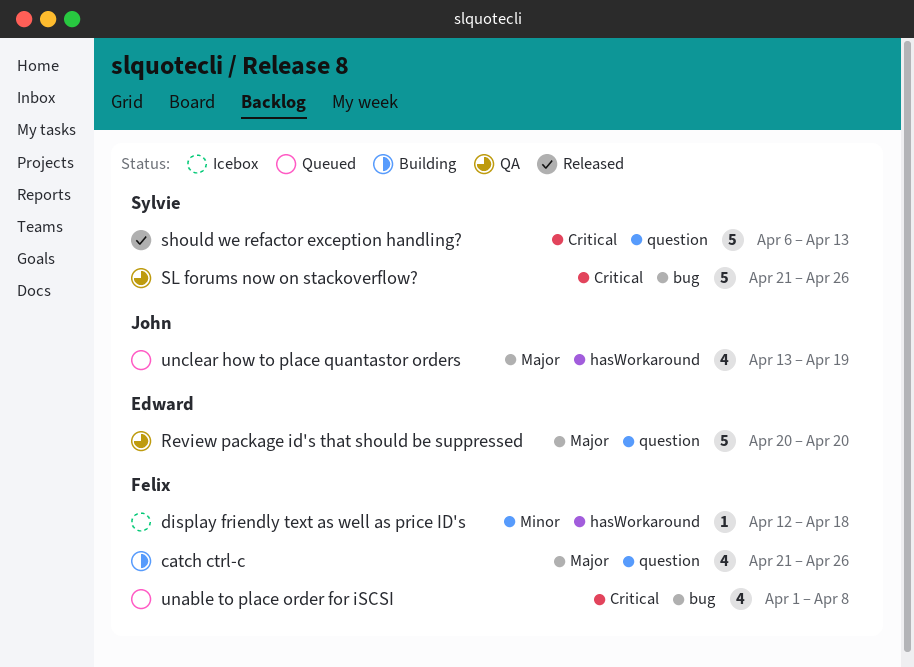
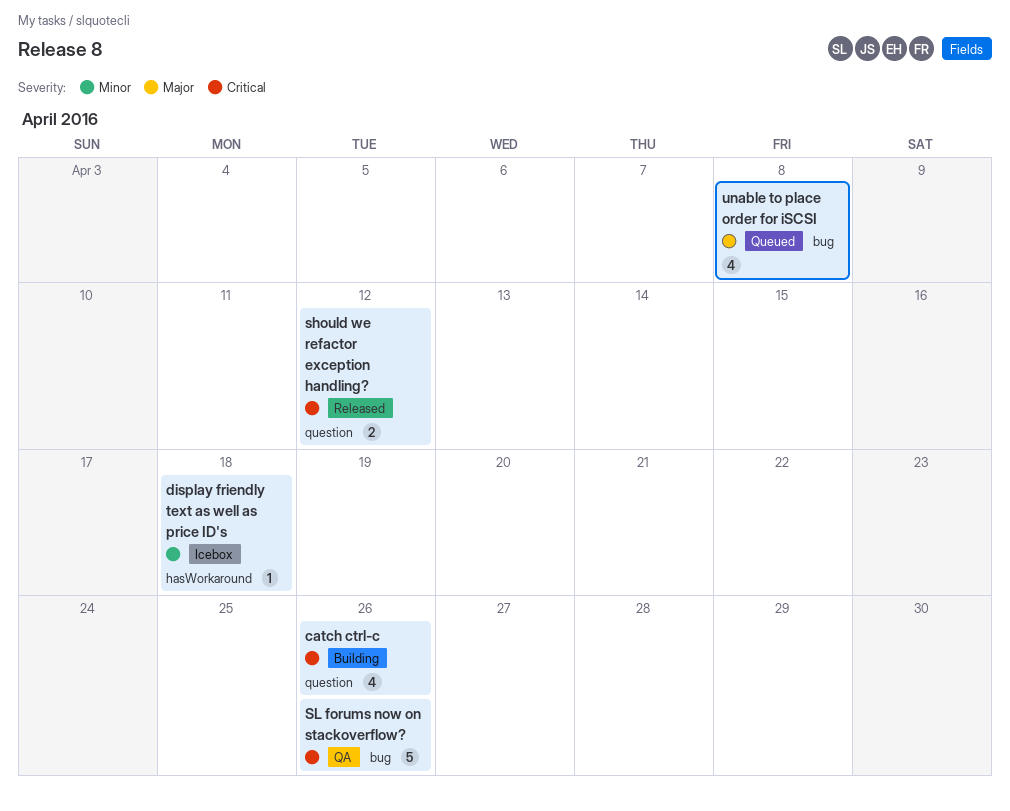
catch ctrl-c, priority: Major -> Critical
Review package id's that should be suppressed: present -> none
should we refactor exception handling?, estimate: 5 -> 2
should we refactor exception handling?, due: Apr 13 -> Apr 12
unable to place order for iSCSI, priority: Critical -> Major
unclear how to place quantastor orders: present -> none

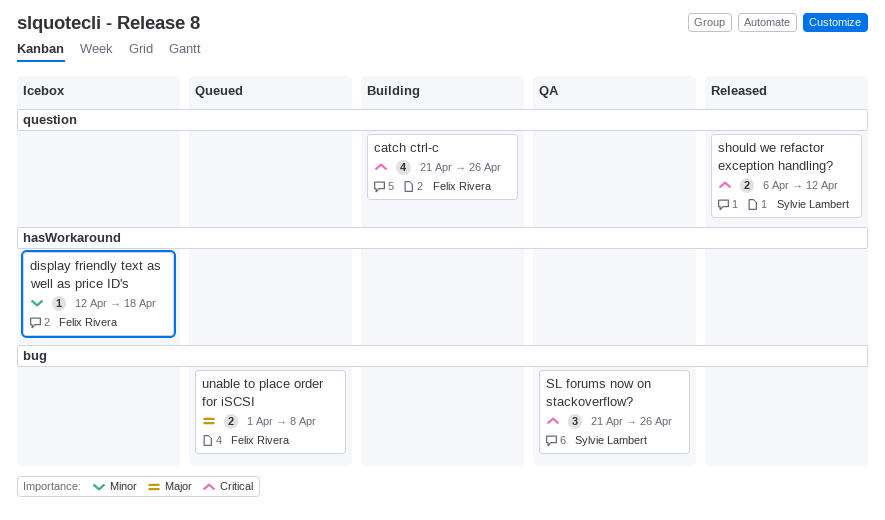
SL forums now on stackoverflow?, estimate: 5 -> 3
unable to place order for iSCSI, estimate: 4 -> 2

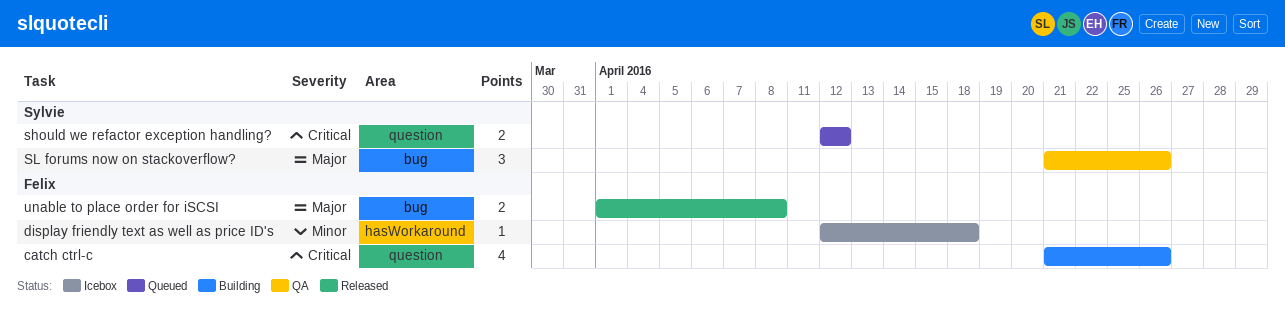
should we refactor exception handling?, status: Released -> Queued
should we refactor exception handling?, start: Apr 6 -> Apr 12
SL forums now on stackoverflow?, priority: Critical -> Major
unable to place order for iSCSI, status: Queued -> Released

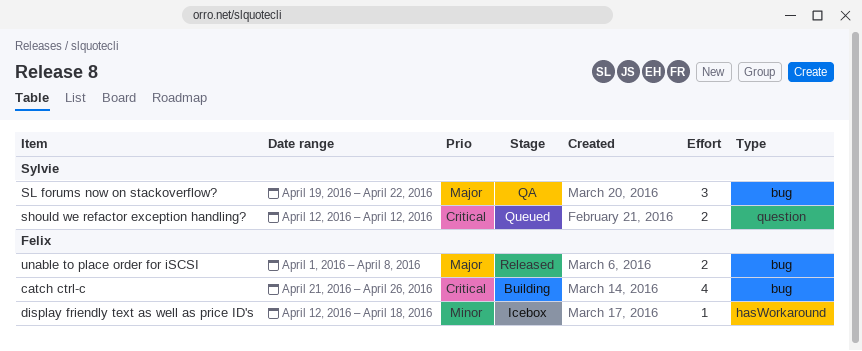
catch ctrl-c, label: question -> bug
SL forums now on stackoverflow?, start: Apr 21 -> Apr 19
SL forums now on stackoverflow?, due: Apr 26 -> Apr 22

